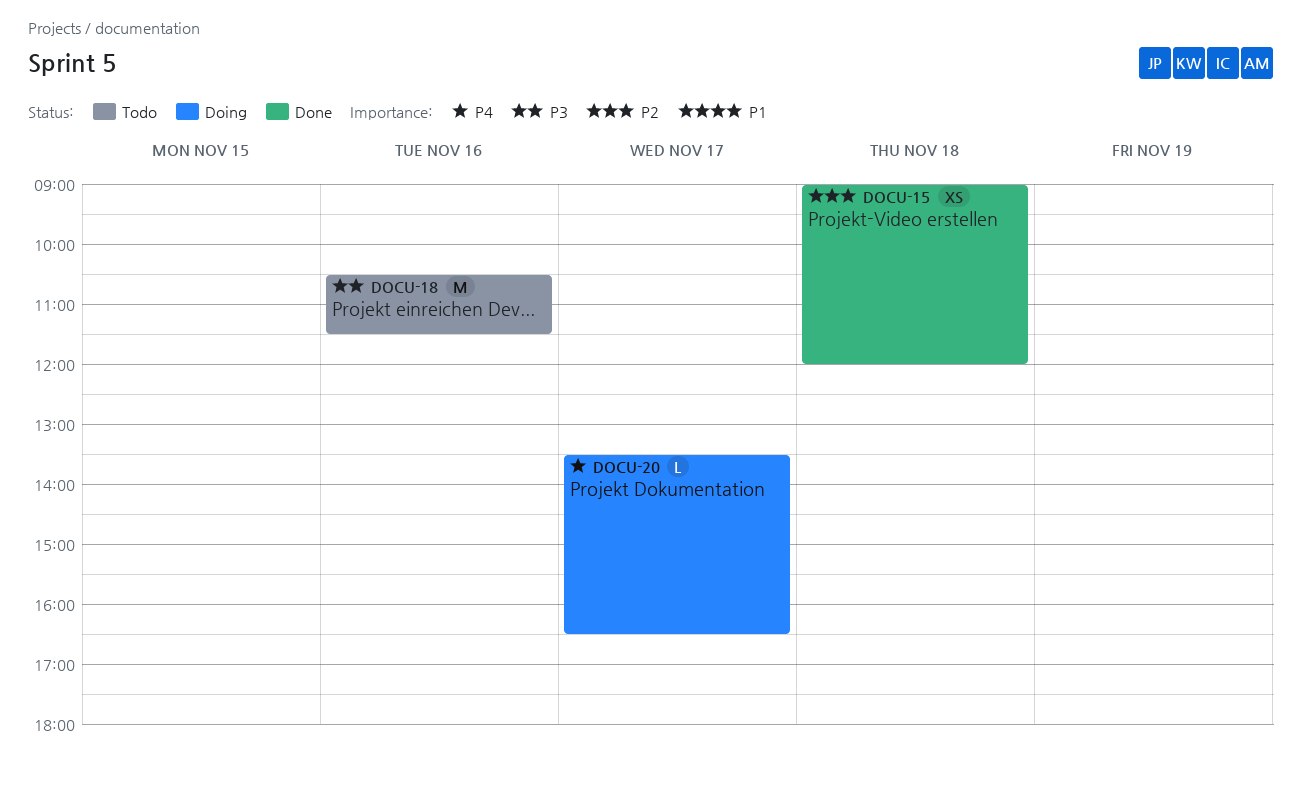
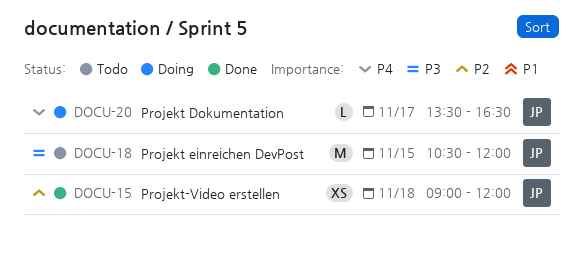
DOCU-18, day: Nov 16 -> Nov 15
DOCU-18, ends: 11:30 -> 12:00

